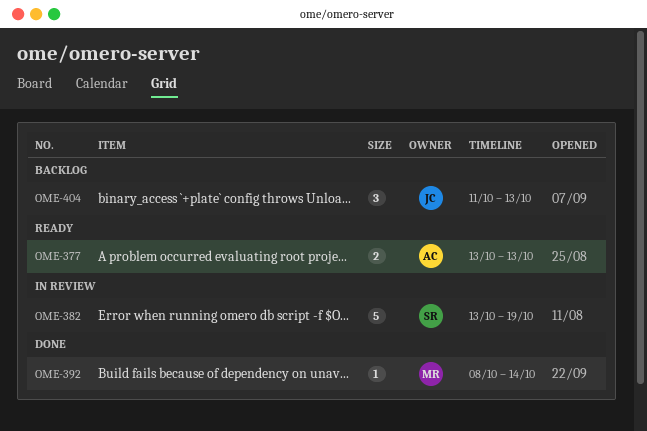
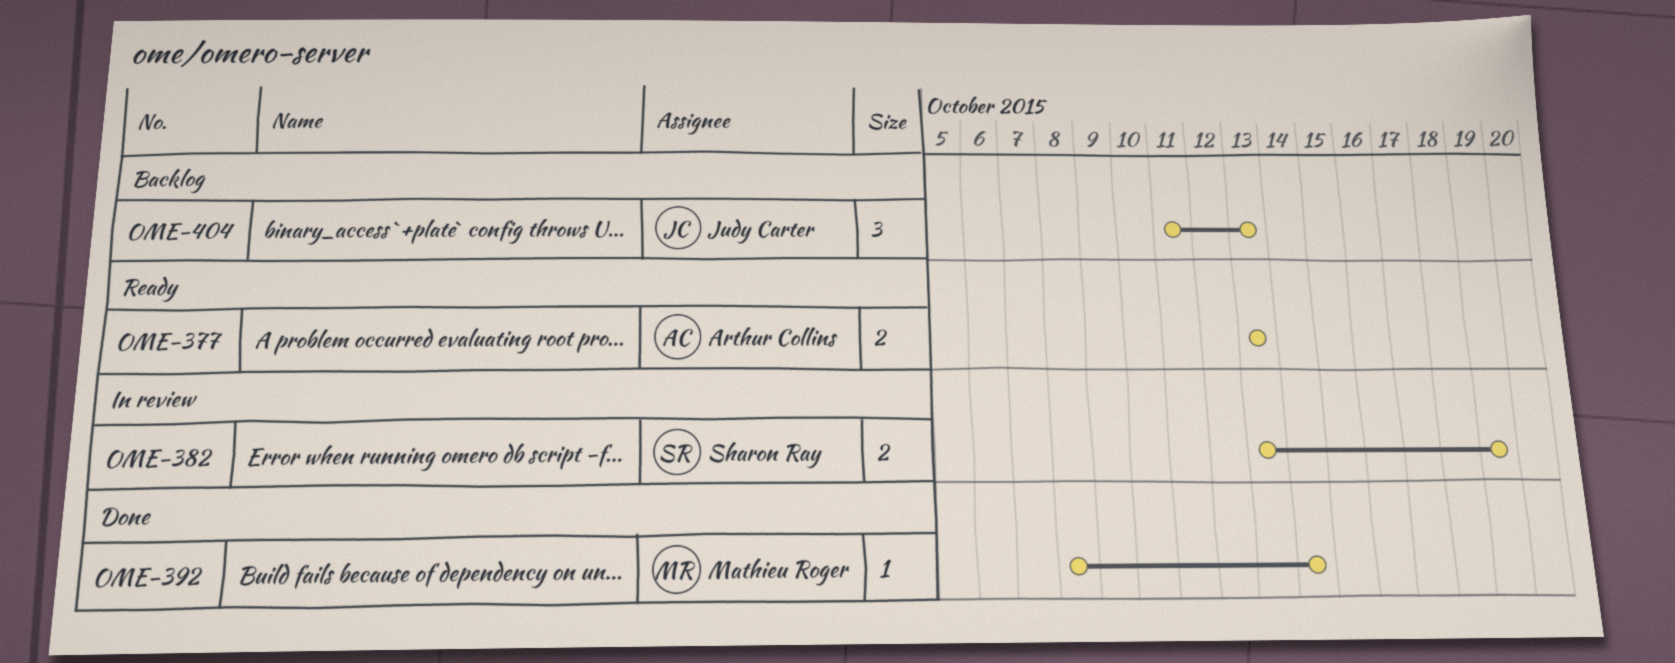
OME-382, estimate: 5 -> 2

